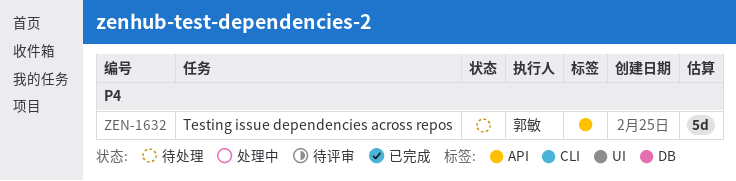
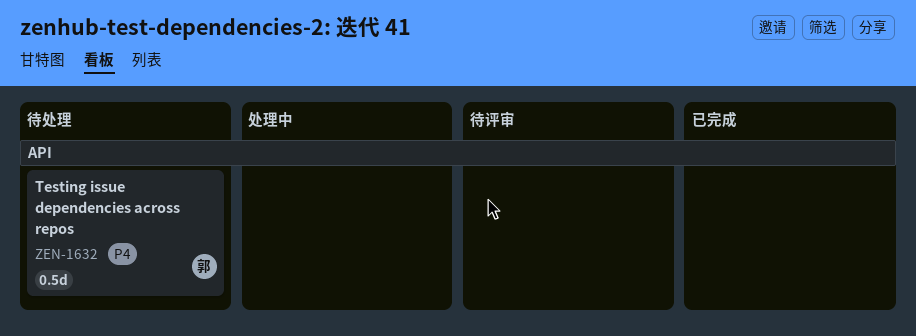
ZEN-1632, estimate: 5d -> 0.5d

